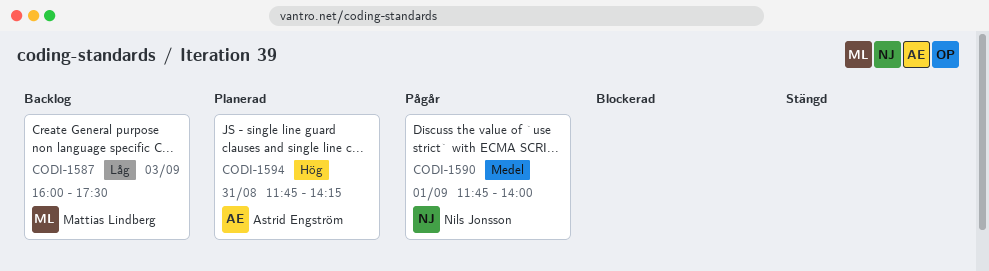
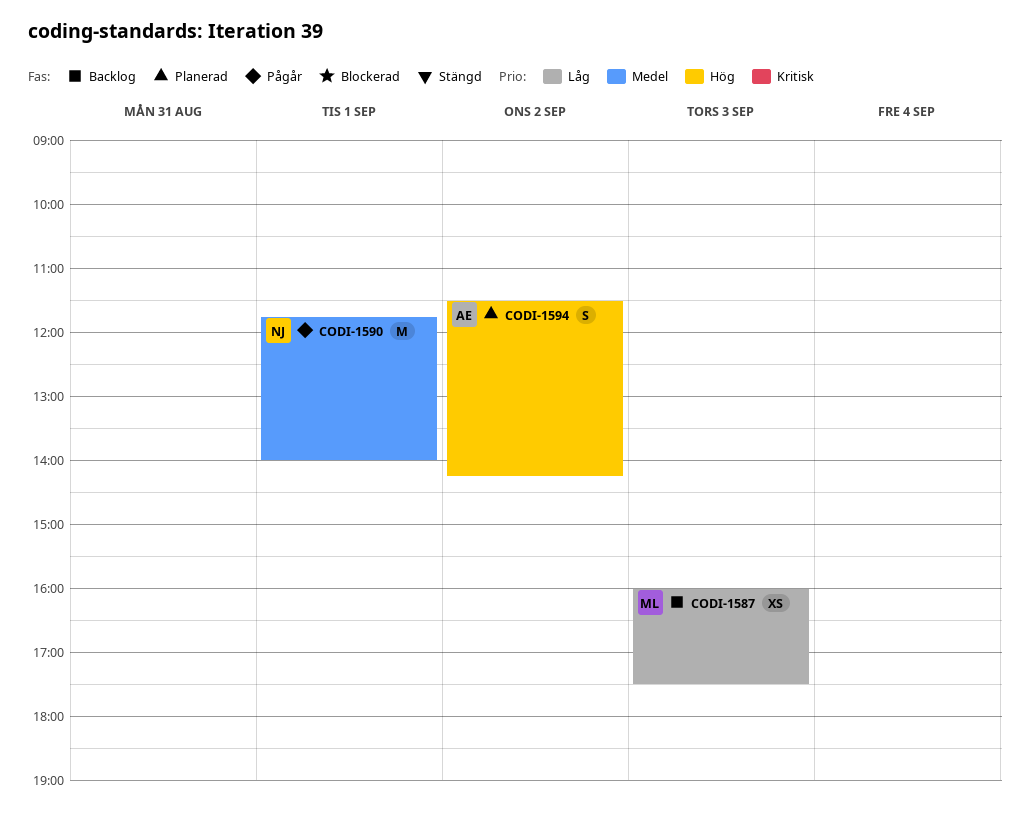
CODI-1594, day: Aug 31 -> Sep 2
CODI-1594, begins: 11:45 -> 11:30

